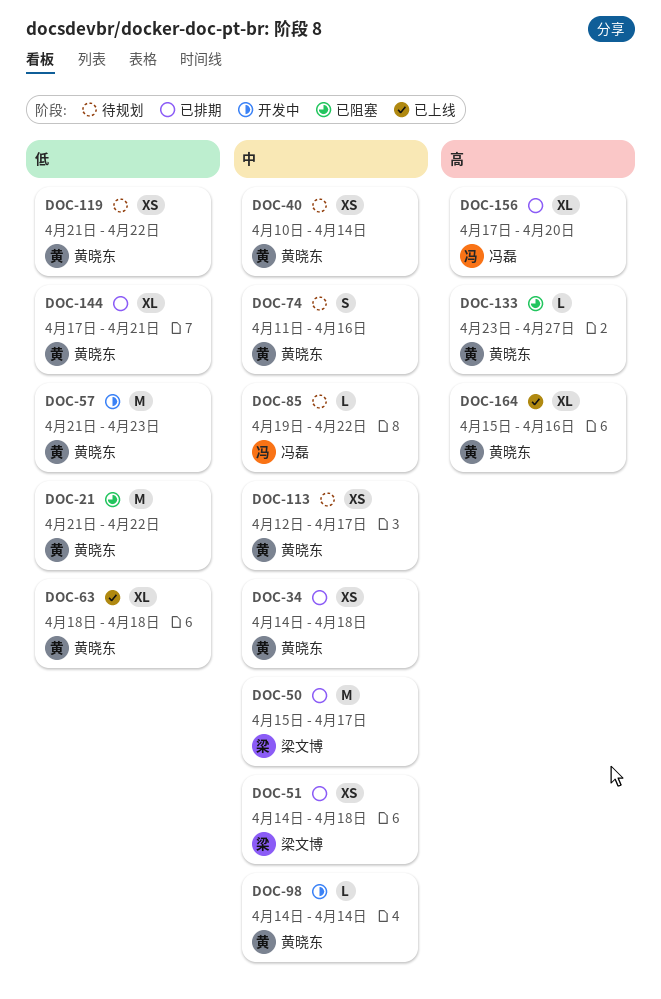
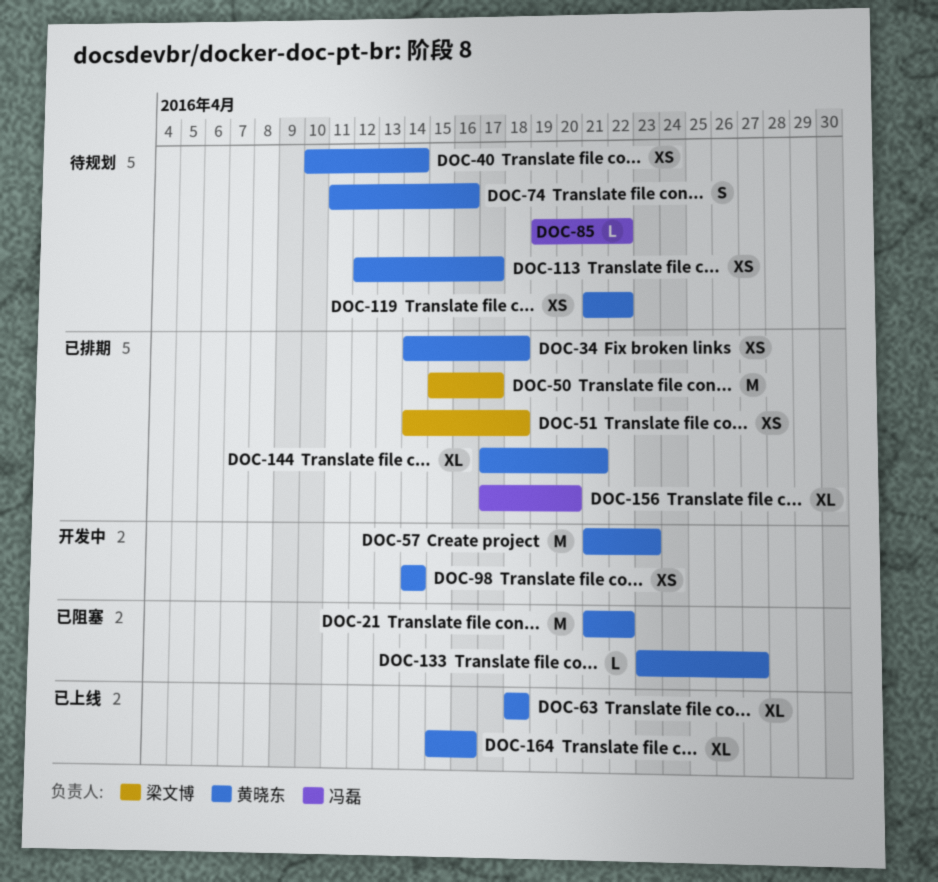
DOC-98, estimate: L -> XS

